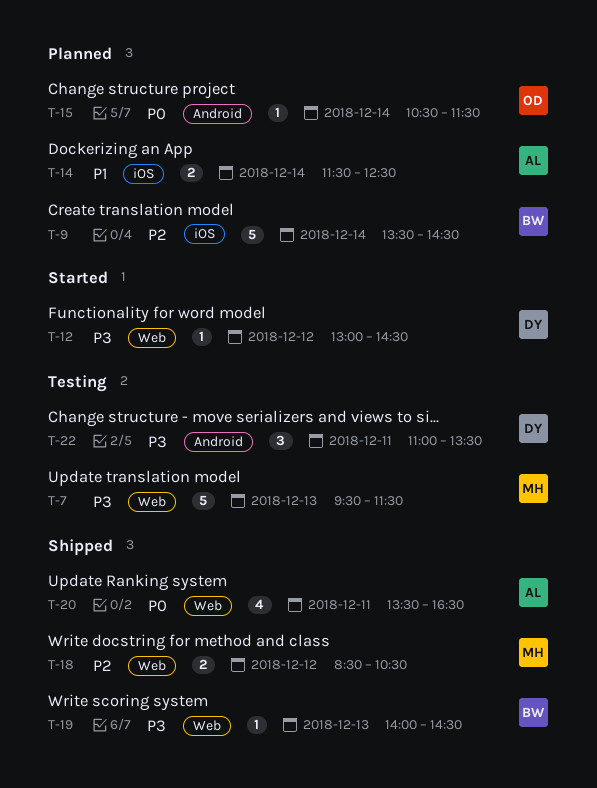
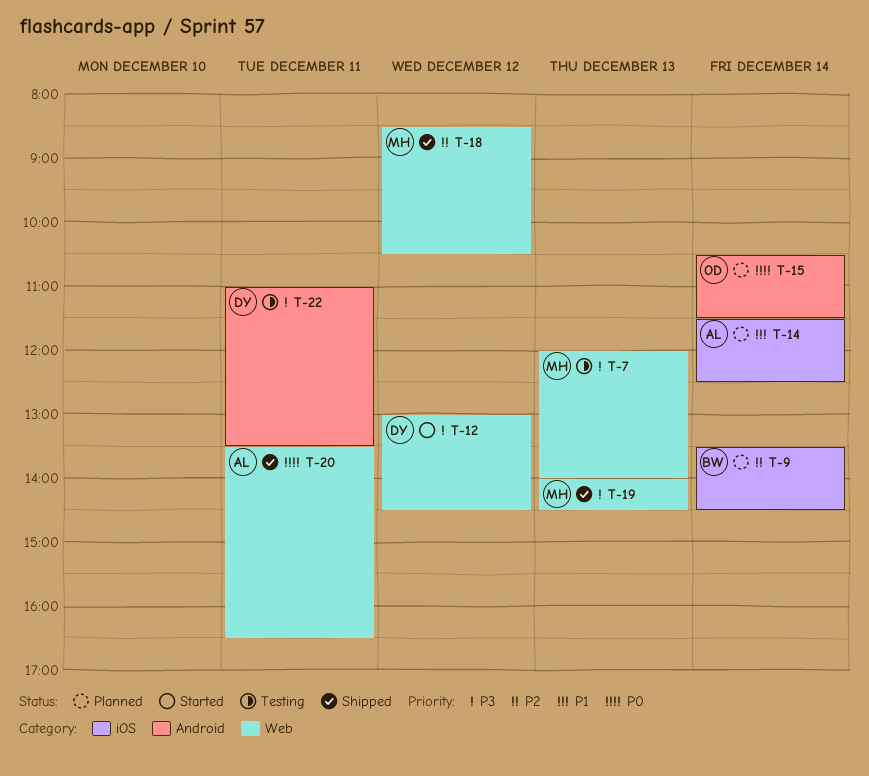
T-7, begins: 09:30 -> 12:00
T-7, ends: 11:30 -> 14:00
T-19, owner: BW -> MH

